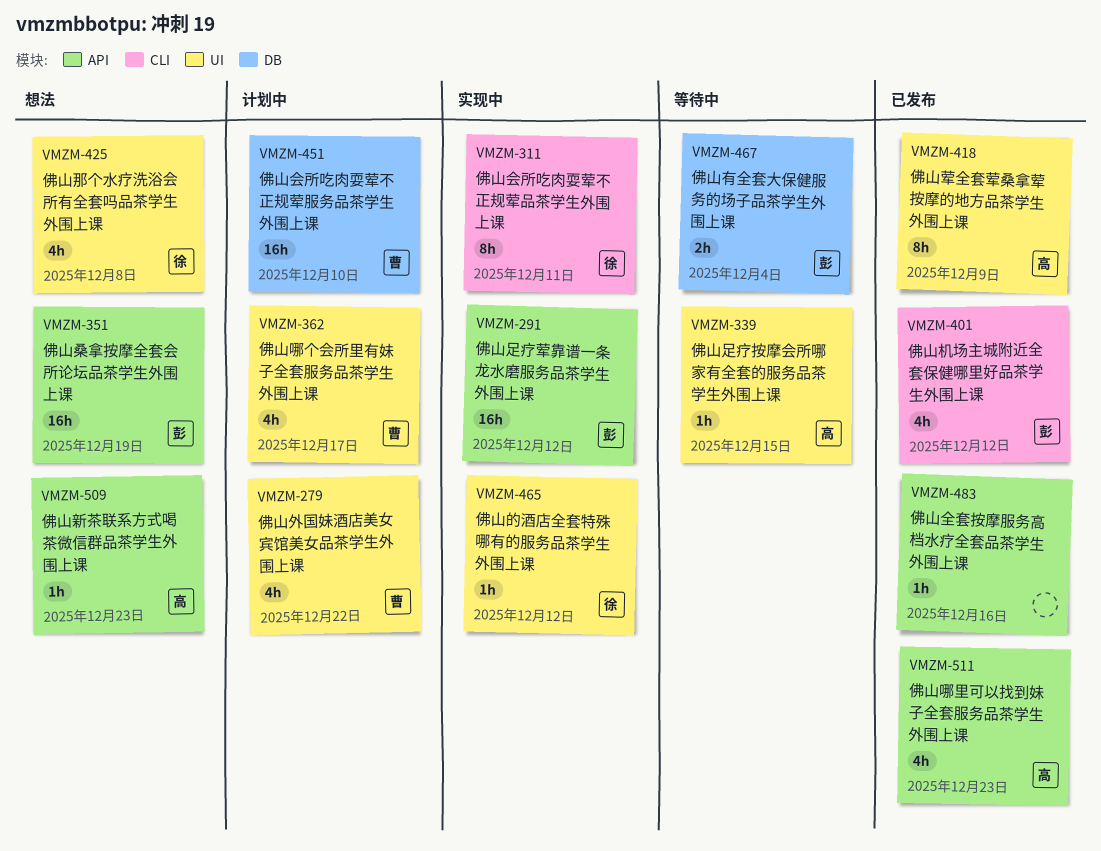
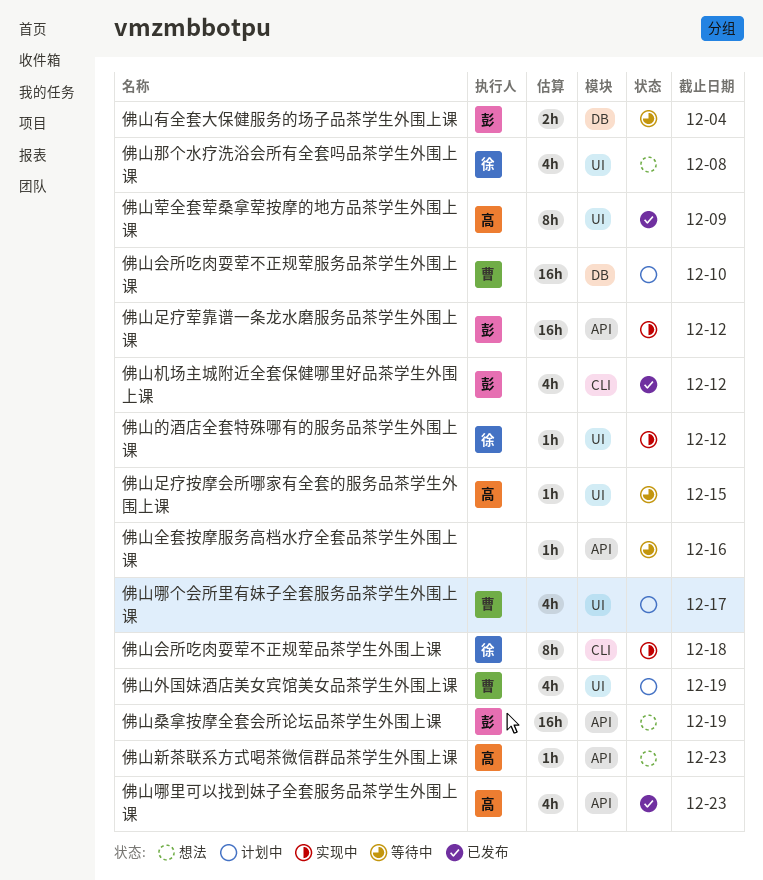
佛山会所吃肉耍荤不正规荤品茶学生外围上课, due: Dec 11 -> Dec 18
佛山全套按摩服务高档水疗全套品茶学生外围上课, status: 已发布 -> 等待中
佛山外国妹酒店美女宾馆美女品茶学生外围上课, due: Dec 22 -> Dec 19

